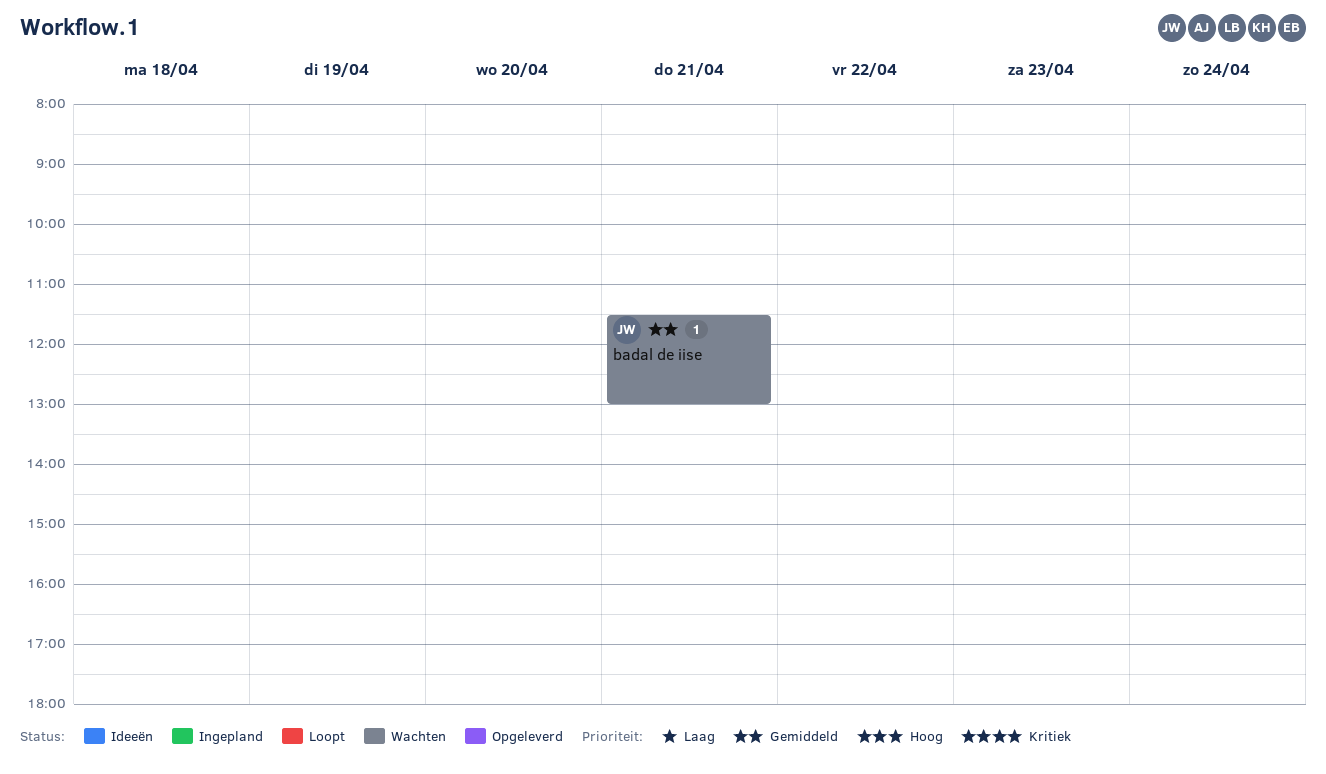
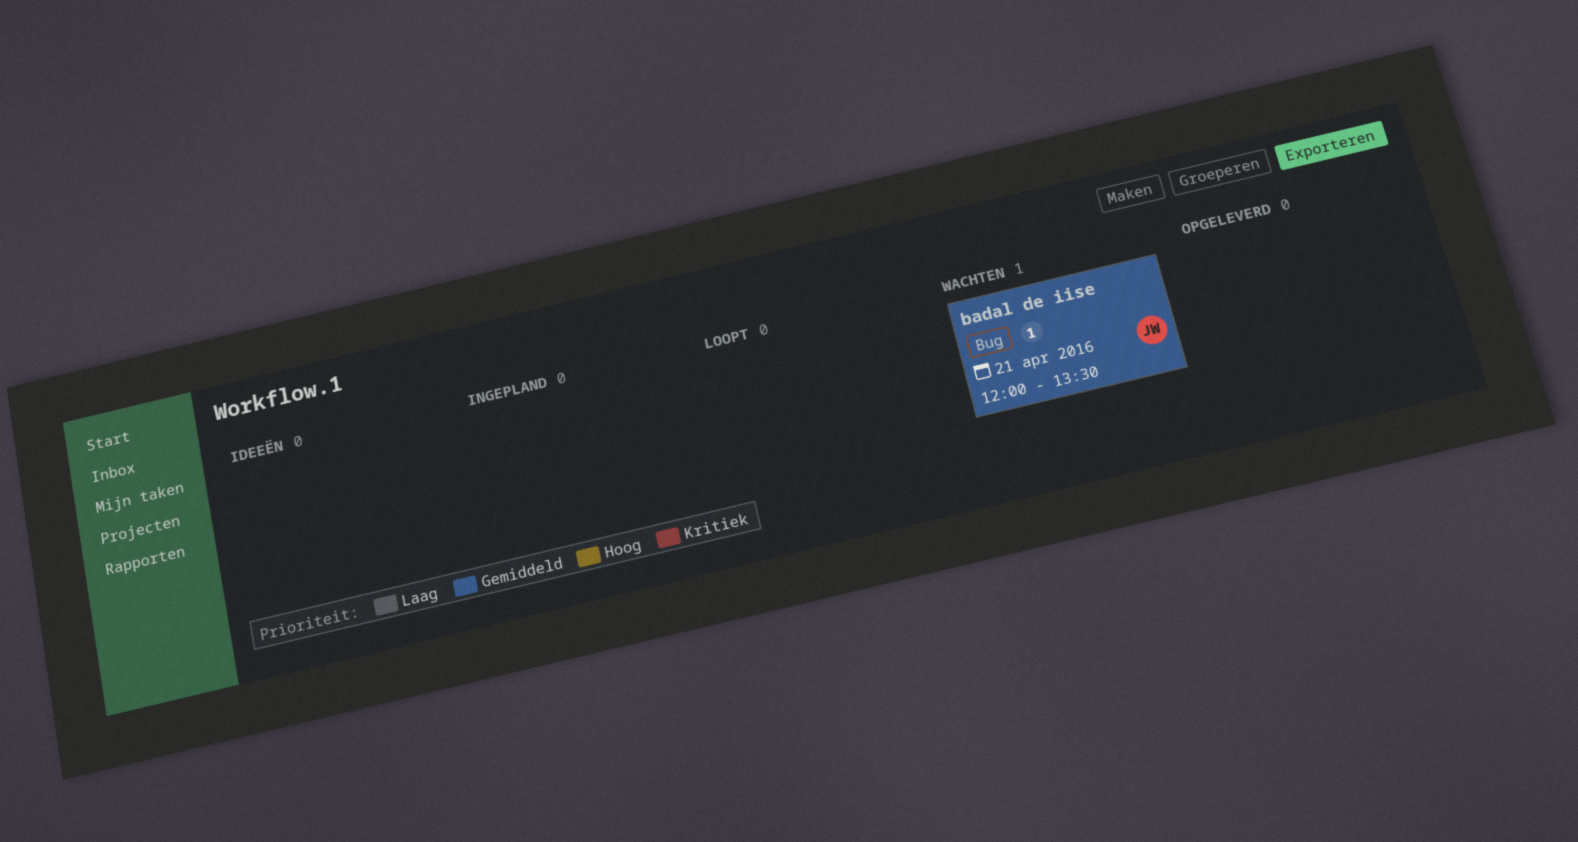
badal de iise, begins: 11:30 -> 12:00
badal de iise, ends: 13:00 -> 13:30

